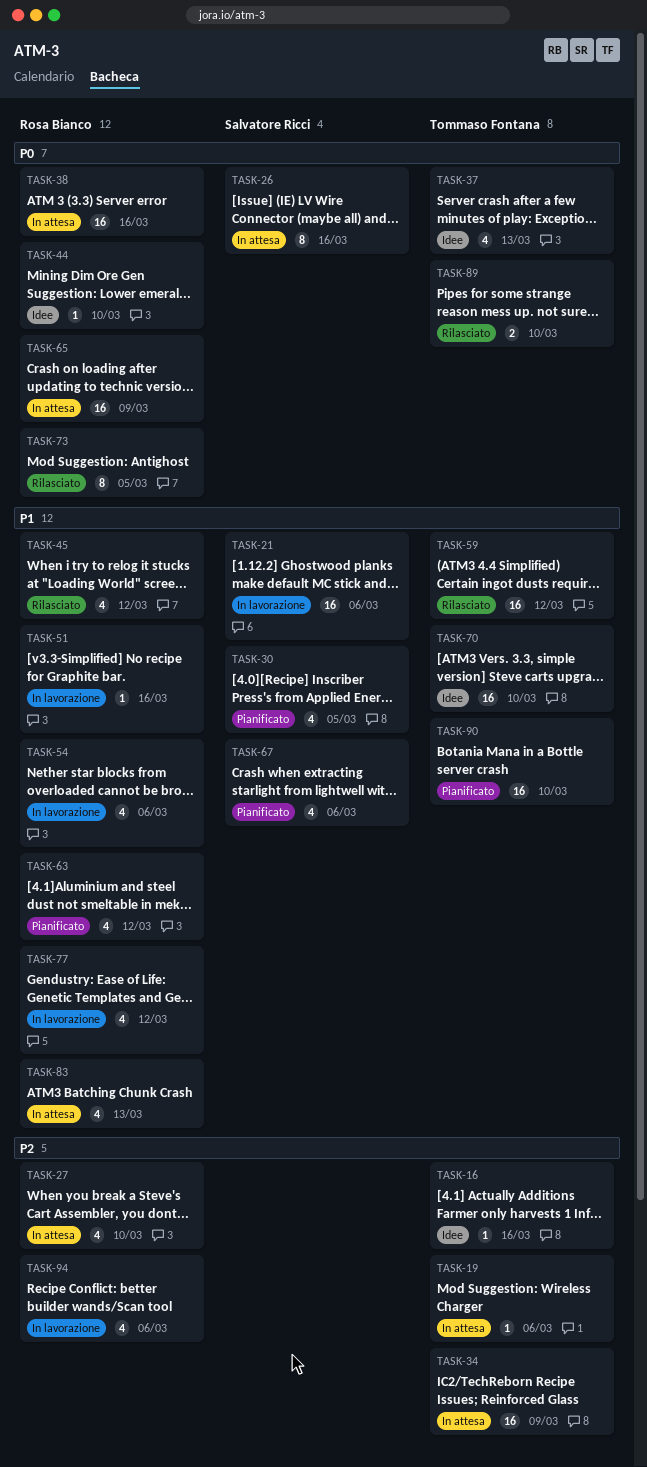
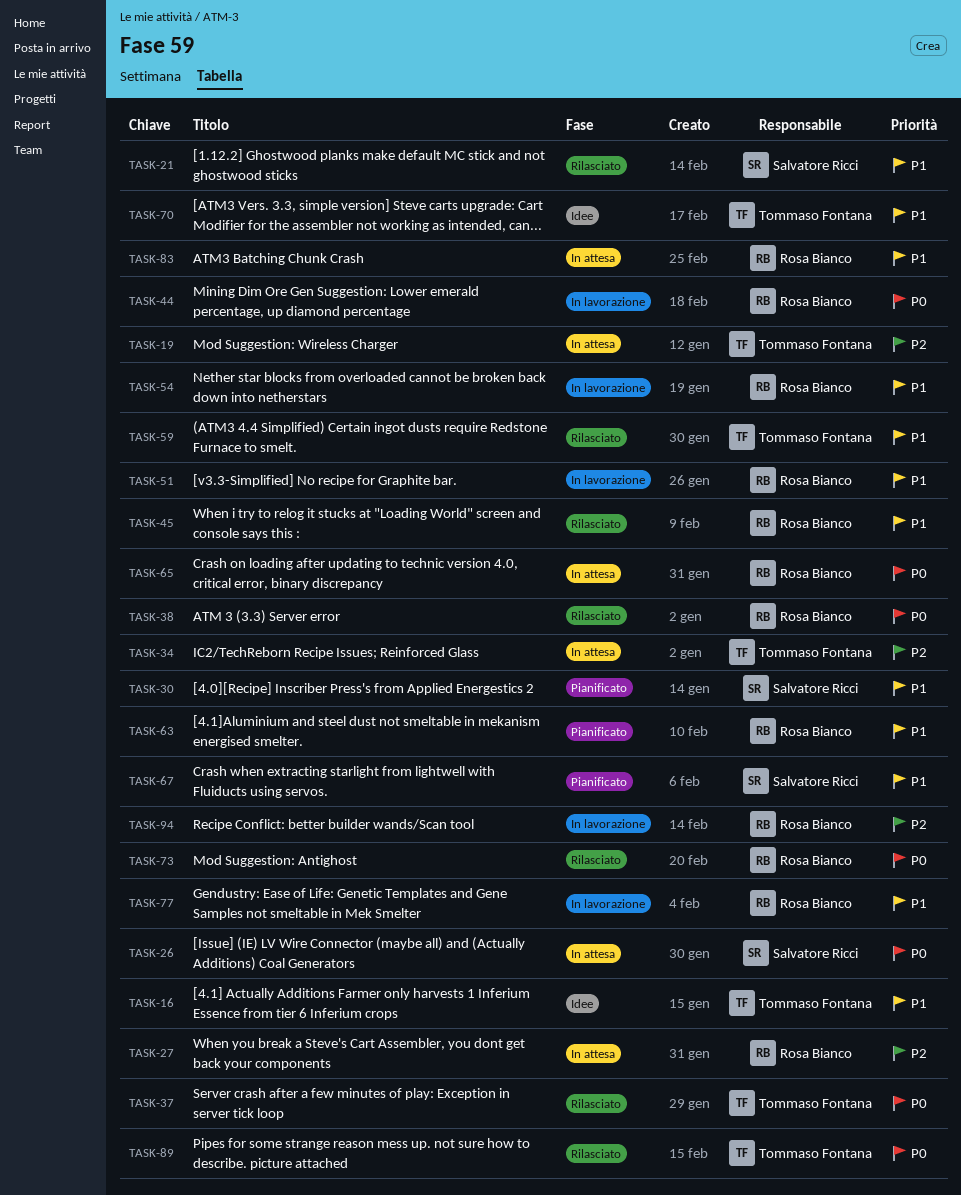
TASK-16, priority: P2 -> P1
TASK-21, status: In lavorazione -> Rilasciato
TASK-37, status: Idee -> Rilasciato
TASK-38, status: In attesa -> Rilasciato
TASK-44, status: Idee -> In lavorazione
TASK-90: present -> none

